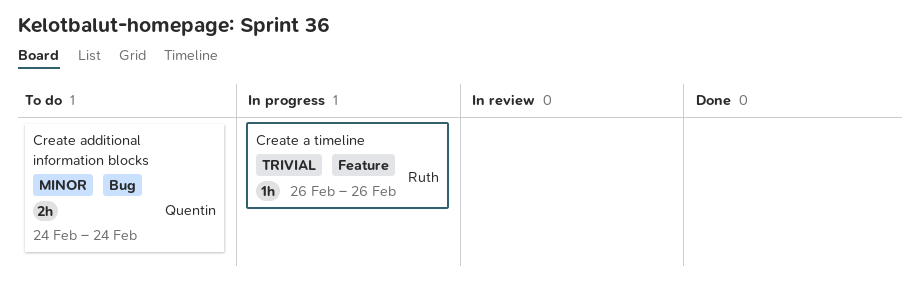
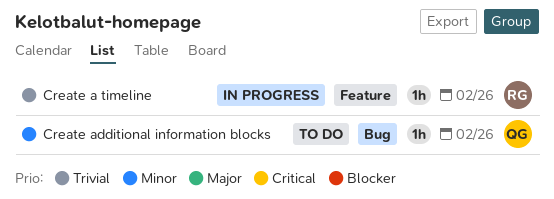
Create additional information blocks, estimate: 2h -> 1h
Create additional information blocks, due: Feb 24 -> Feb 26

